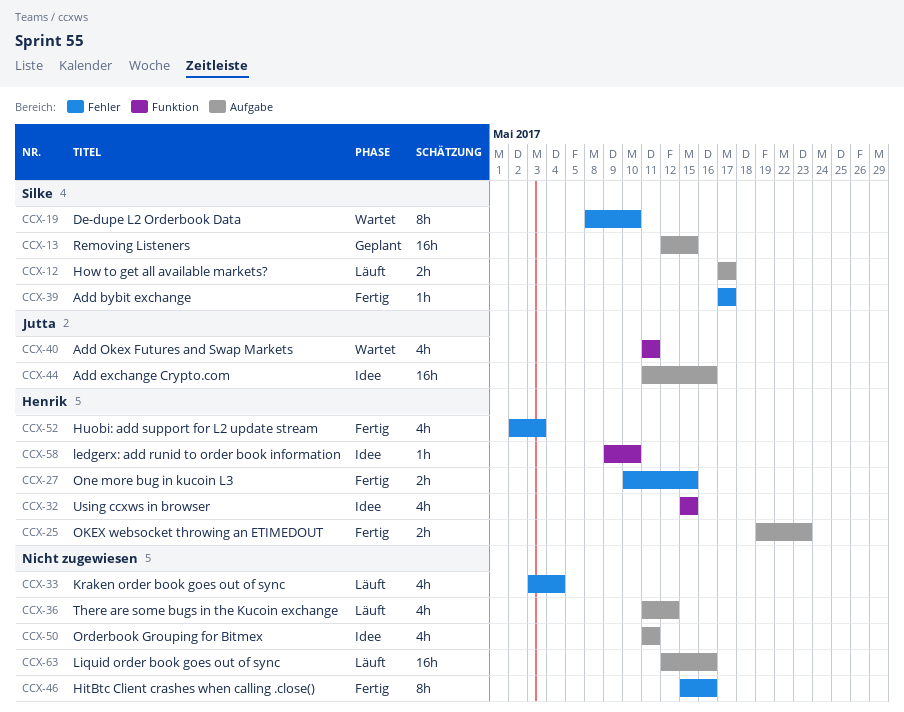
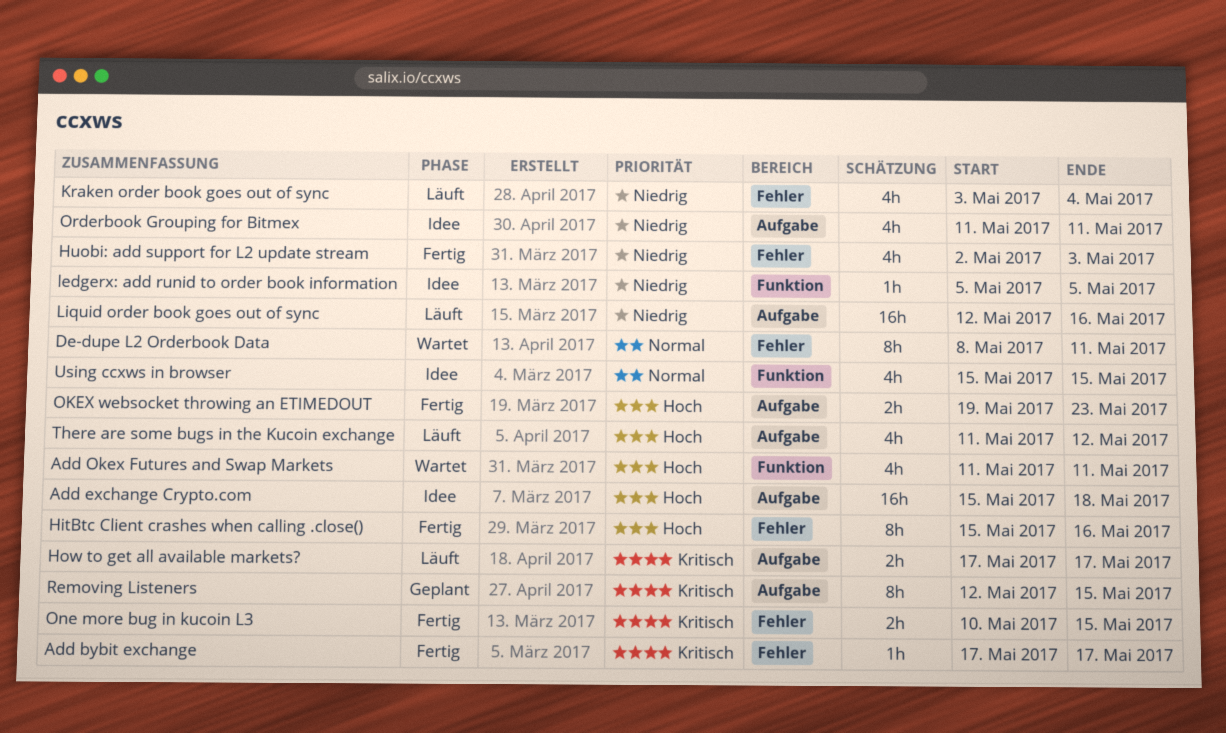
Add exchange Crypto.com, start: May 11 -> May 15
Add exchange Crypto.com, due: May 16 -> May 18
De-dupe L2 Orderbook Data, due: May 10 -> May 11
ledgerx: add runid to order book information, start: May 9 -> May 5
ledgerx: add runid to order book information, due: May 10 -> May 5
Removing Listeners, estimate: 16h -> 8h

